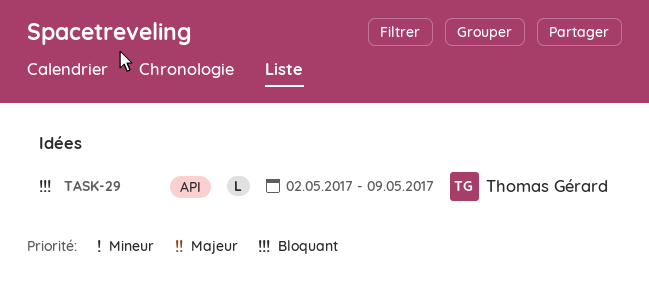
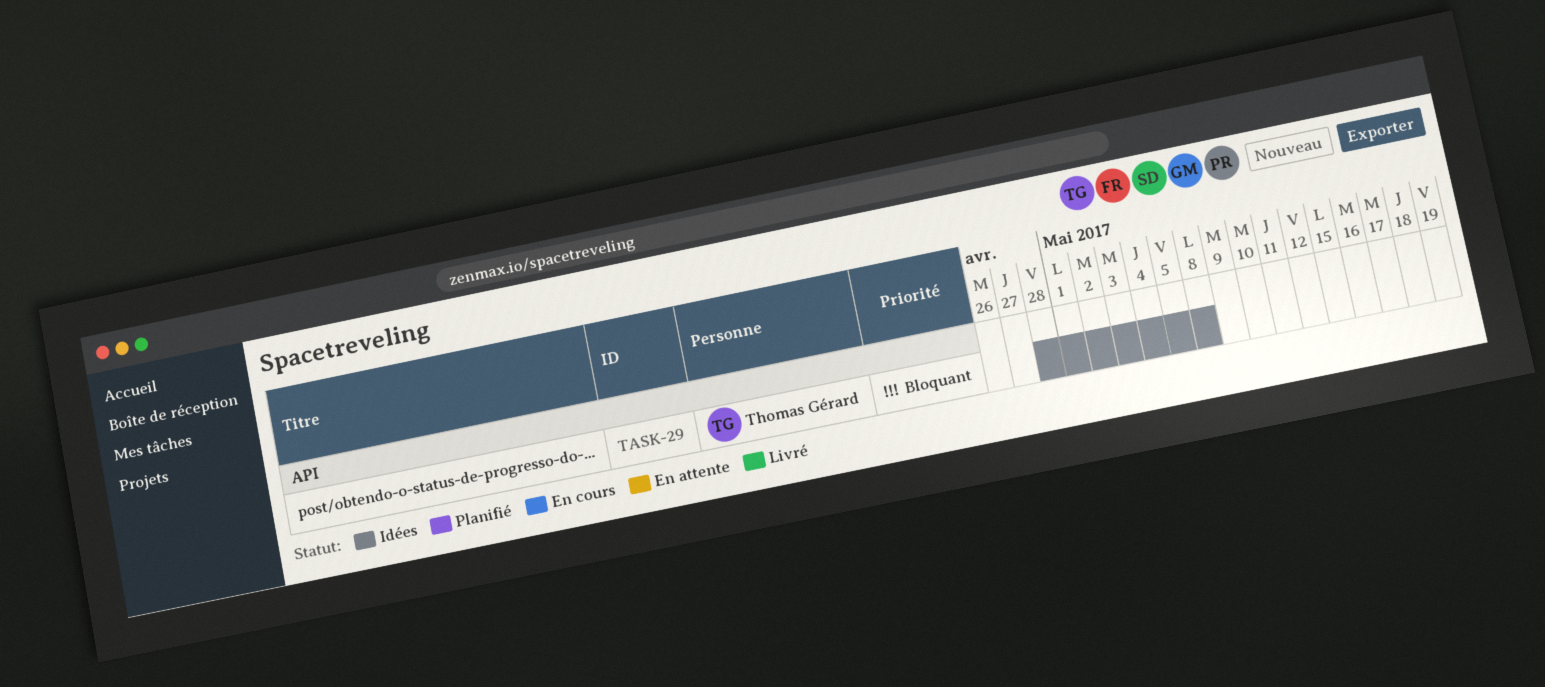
TASK-29, start: May 2 -> Apr 28
TASK-29, due: May 9 -> May 8

